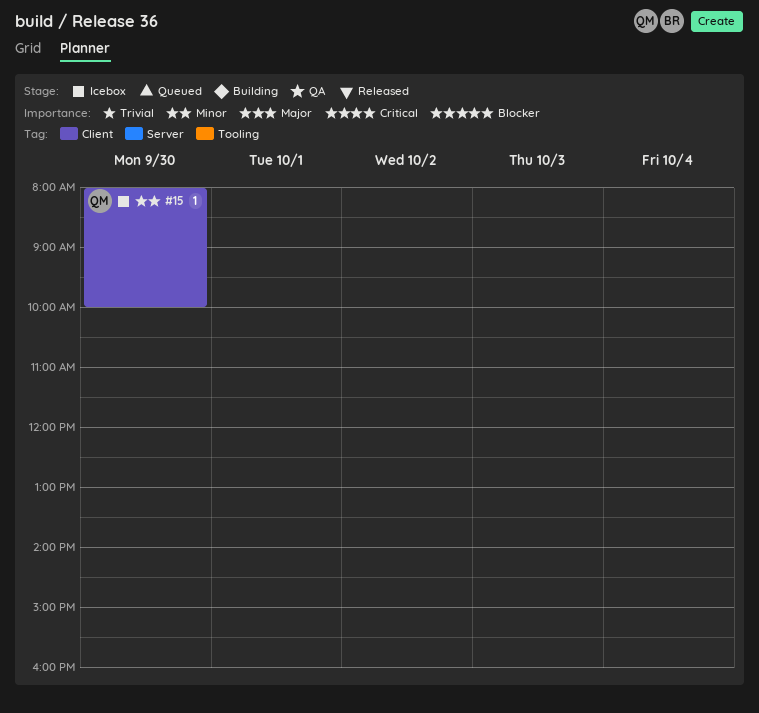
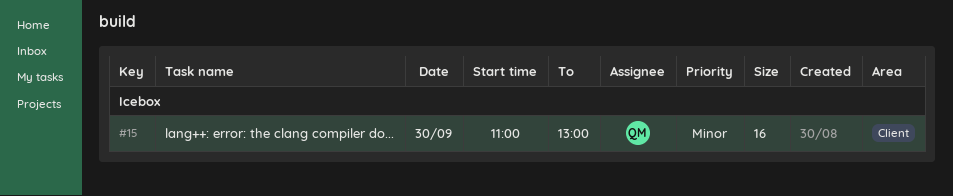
#15, estimate: 1 -> 16
#15, begins: 08:00 -> 11:00
#15, ends: 10:00 -> 13:00

